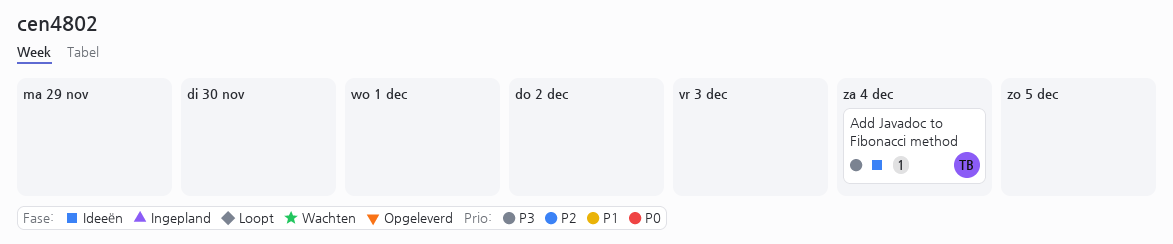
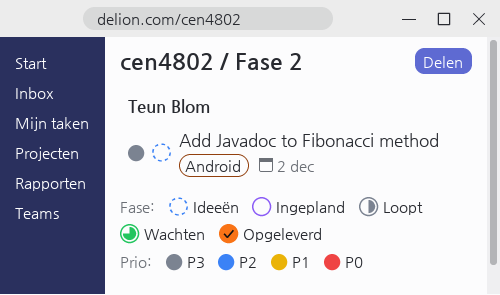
Add Javadoc to Fibonacci method, due: Dec 4 -> Dec 2

